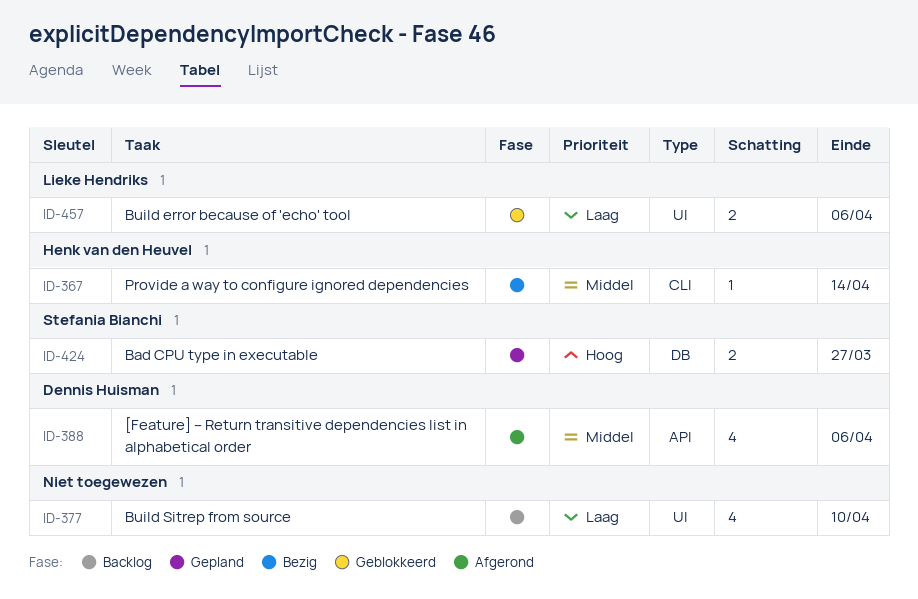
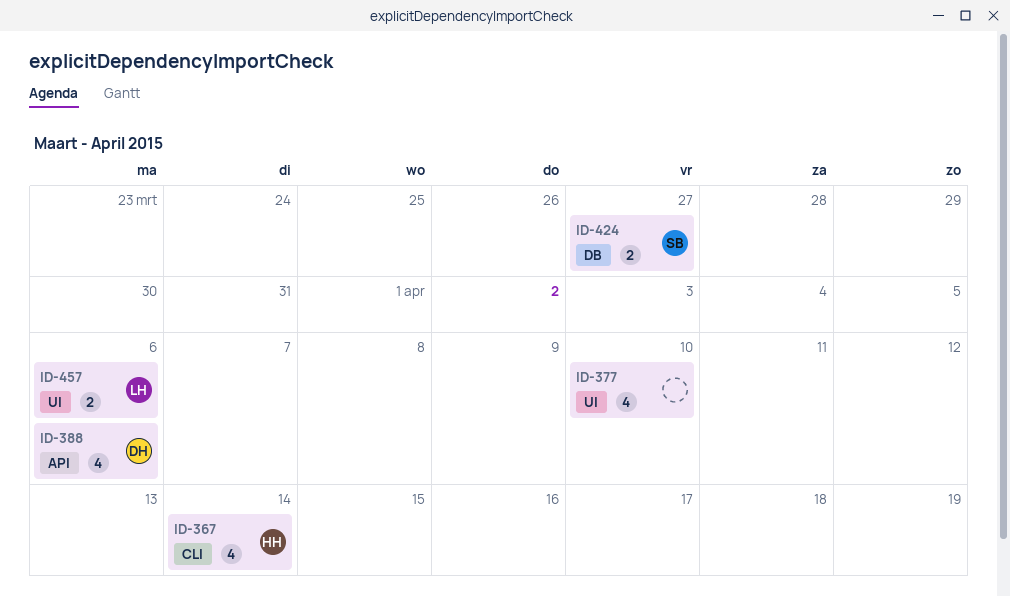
ID-367, estimate: 1 -> 4

